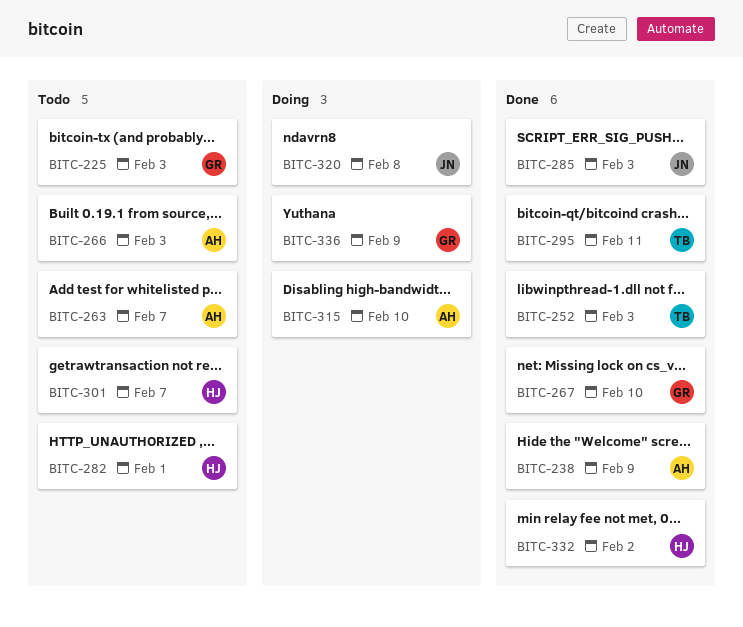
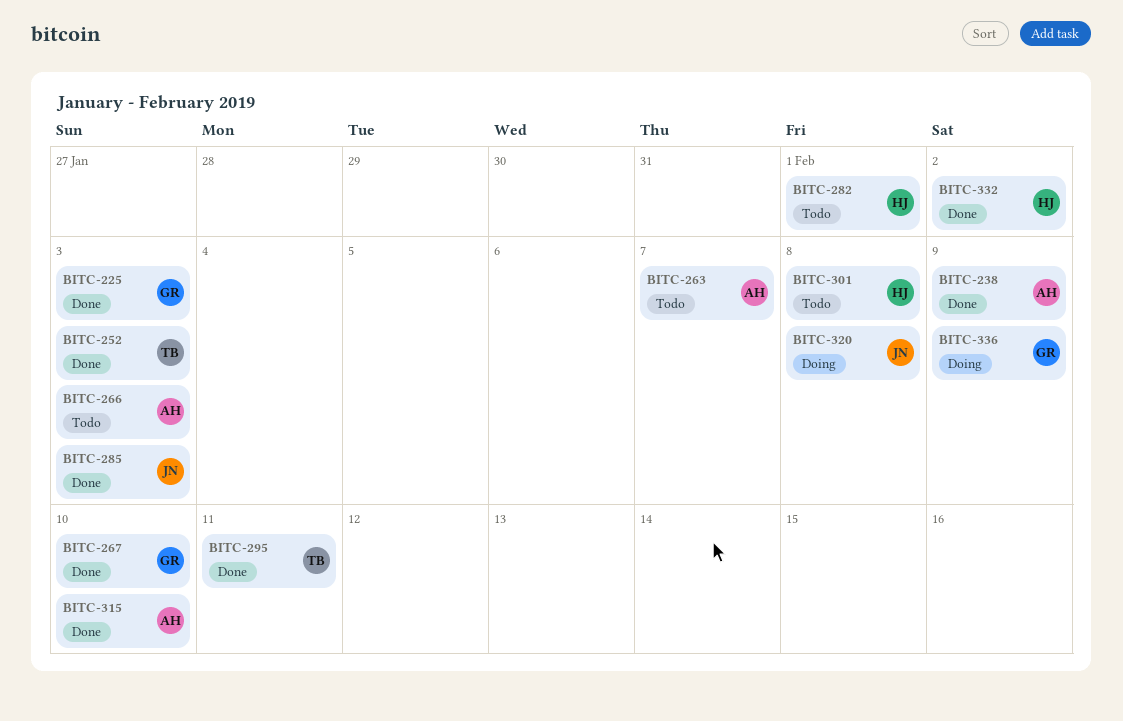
BITC-225, status: Todo -> Done
BITC-301, due: Feb 7 -> Feb 8
BITC-315, status: Doing -> Done

